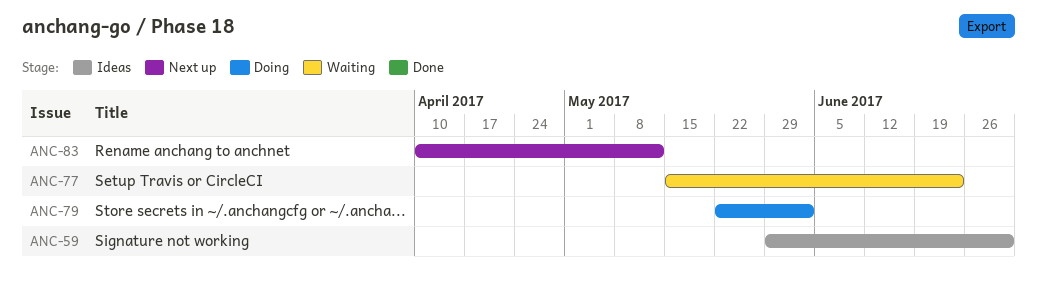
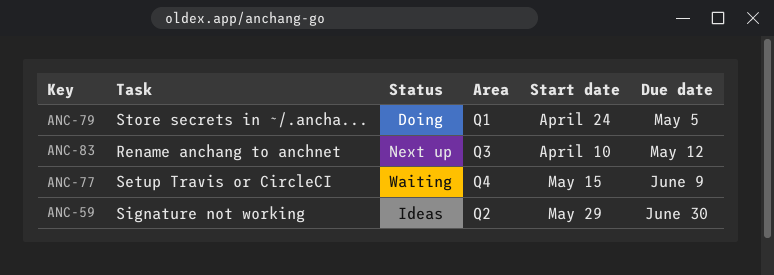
ANC-77, due: Jun 23 -> Jun 9
ANC-79, start: May 22 -> Apr 24
ANC-79, due: Jun 2 -> May 5

